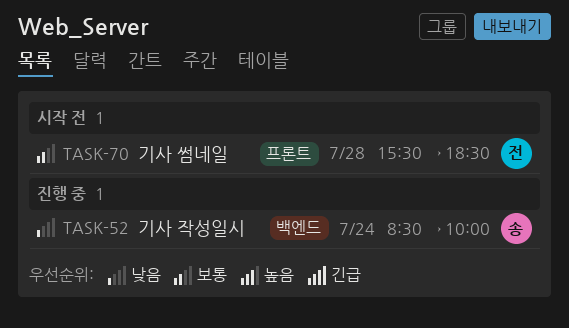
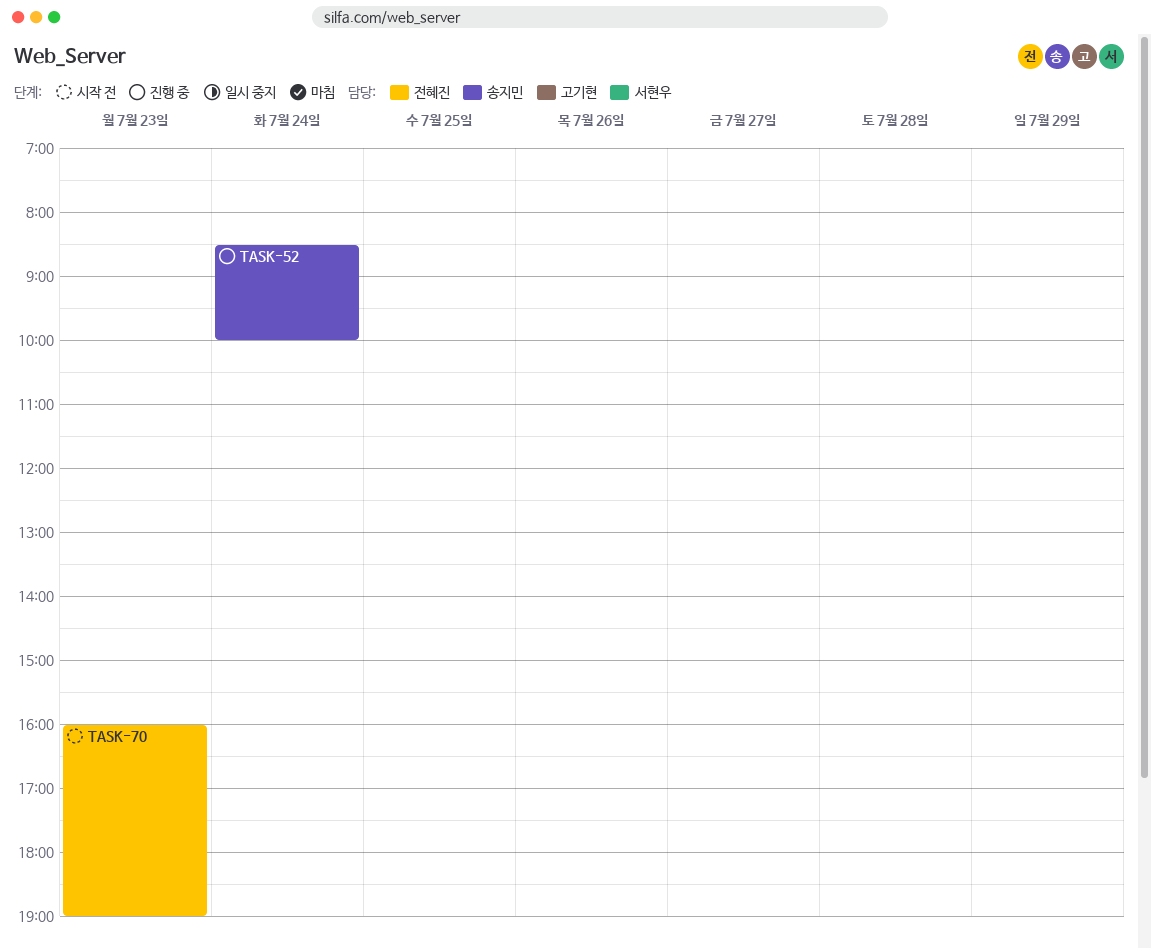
TASK-70, day: Jul 28 -> Jul 23
TASK-70, begins: 15:30 -> 16:00
TASK-70, ends: 18:30 -> 19:00

